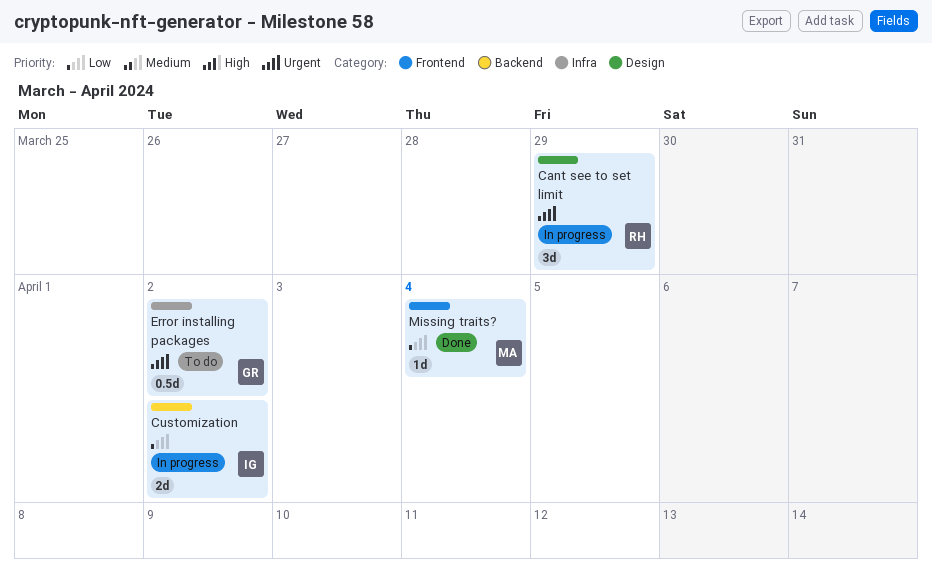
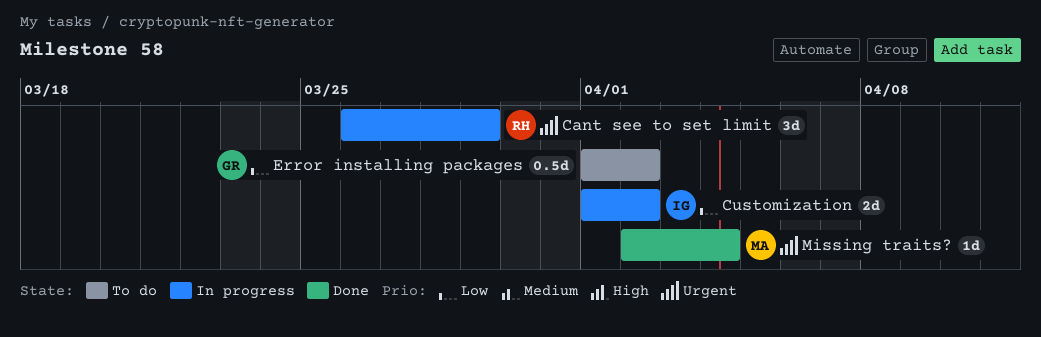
Error installing packages, priority: Urgent -> Low
Missing traits?, priority: Low -> Urgent

